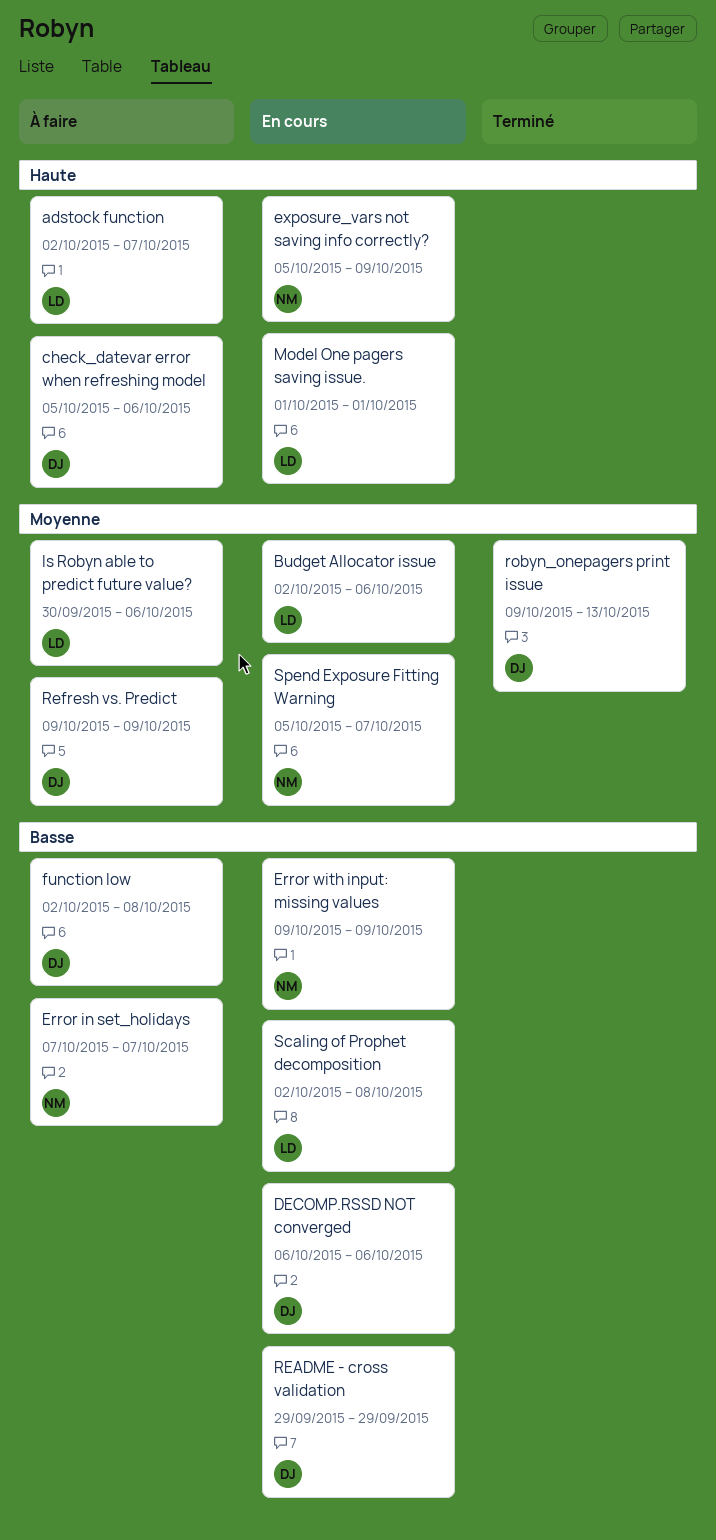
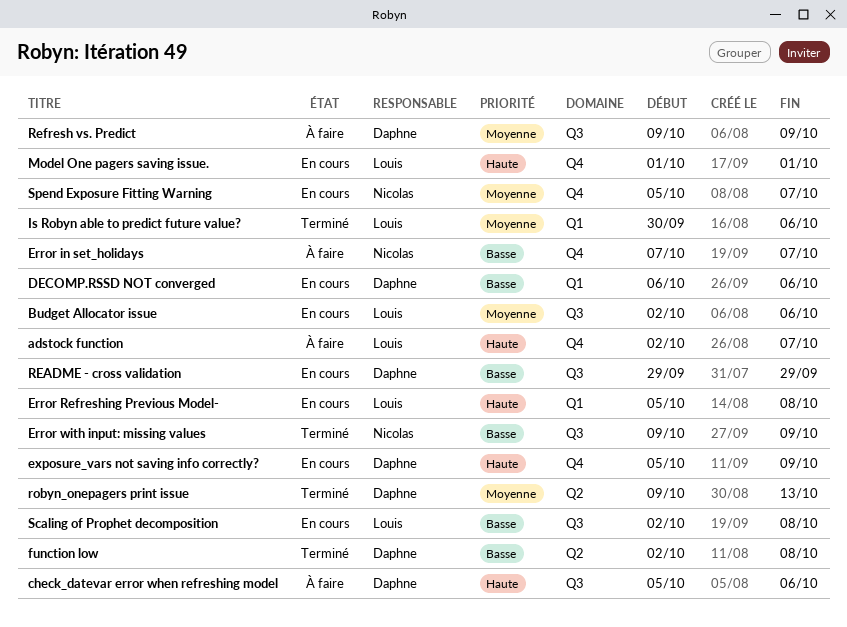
Error Refreshing Previous Model-: none -> present
Error with input: missing values, status: En cours -> Terminé
exposure_vars not saving info correctly?, owner: Nicolas -> Daphne
function low, status: À faire -> Terminé
Is Robyn able to predict future value?, status: À faire -> Terminé

